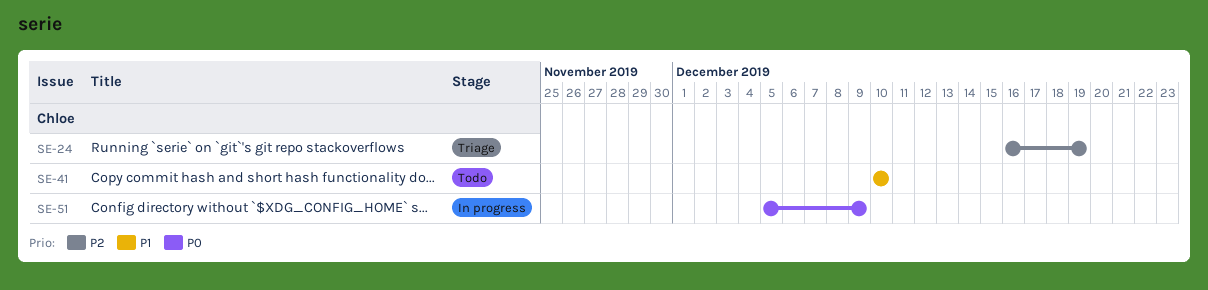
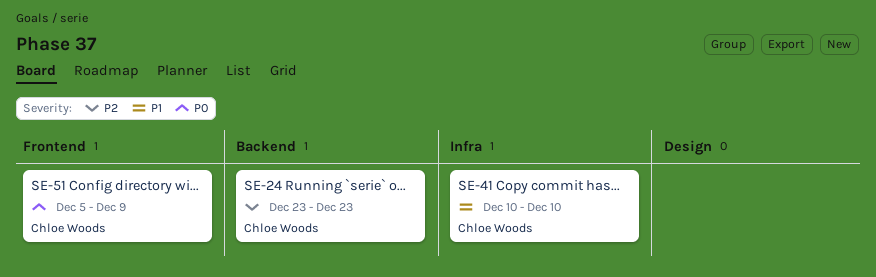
SE-24, start: Dec 16 -> Dec 23
SE-24, due: Dec 19 -> Dec 23

